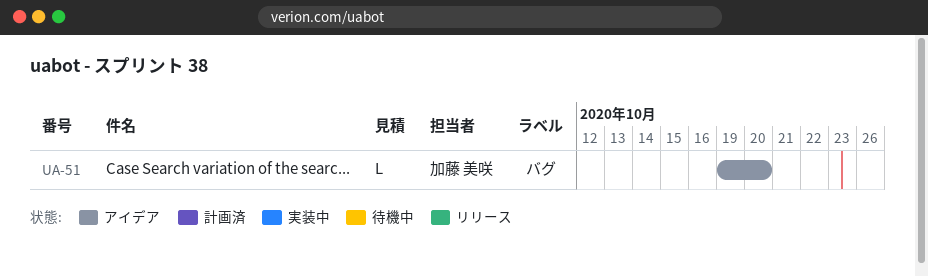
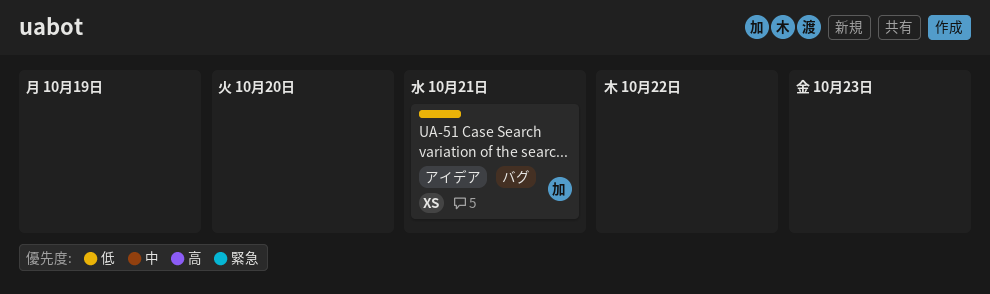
UA-51, estimate: L -> XS
UA-51, due: Oct 20 -> Oct 21

